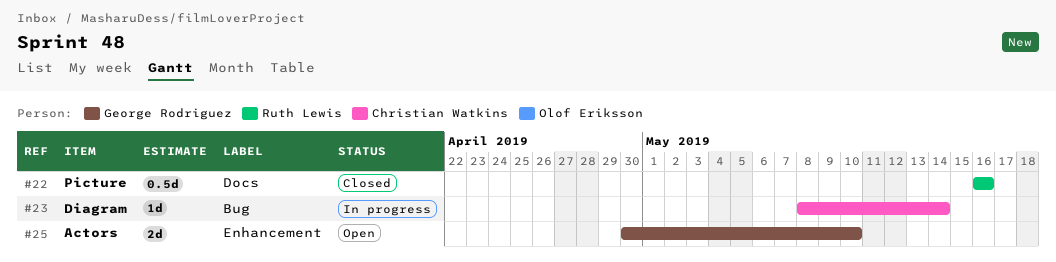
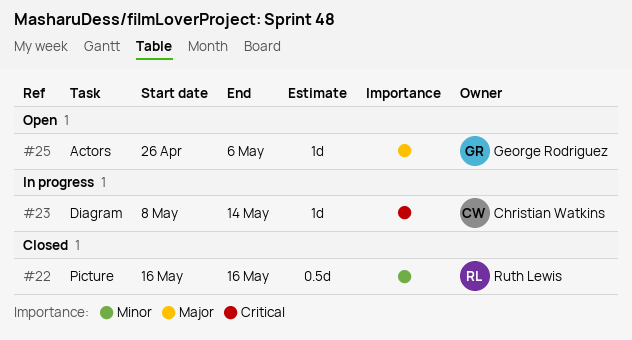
#25, estimate: 2d -> 1d
#25, start: Apr 30 -> Apr 26
#25, due: May 10 -> May 6

